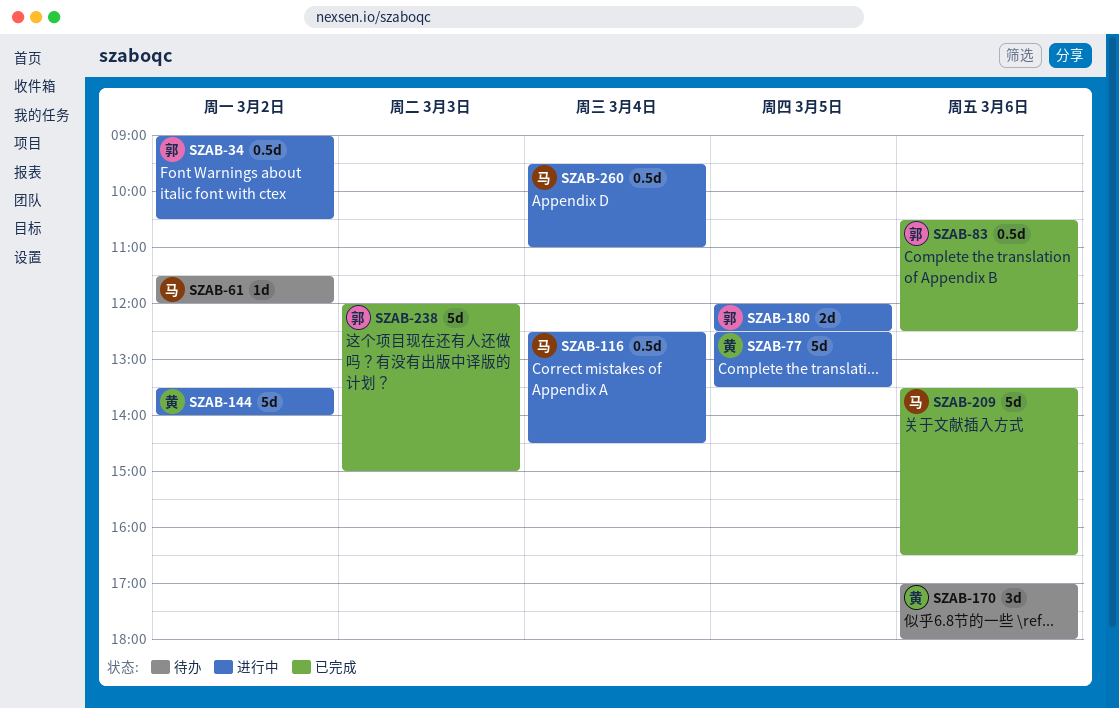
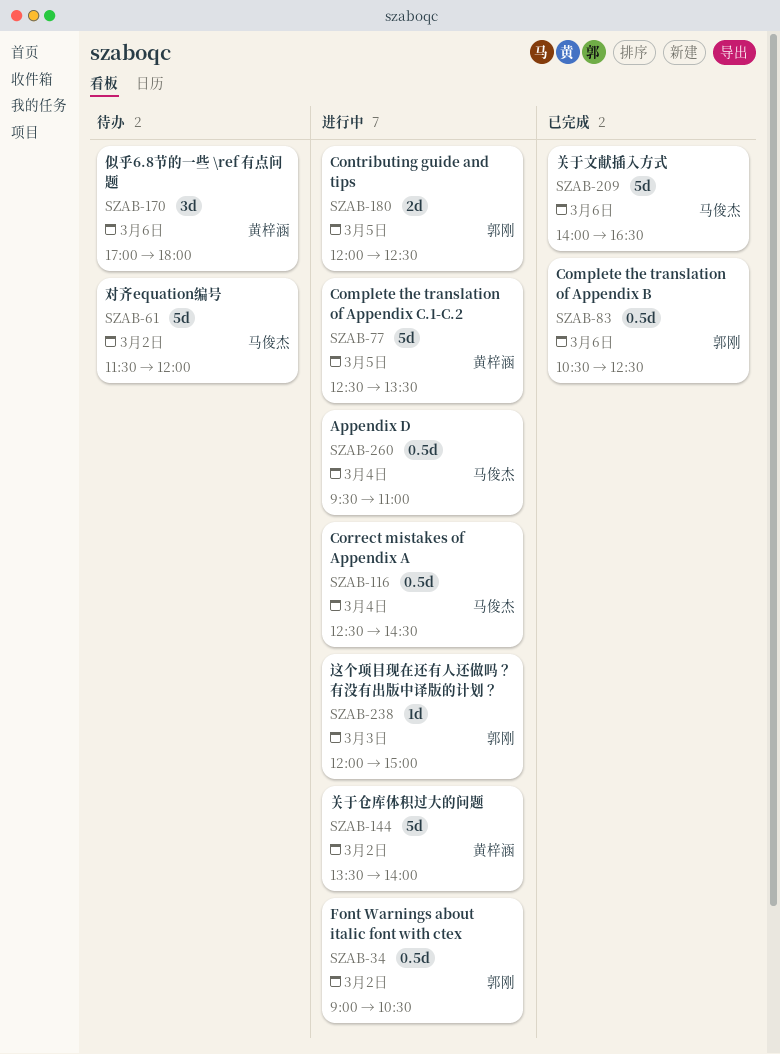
SZAB-61, estimate: 1d -> 5d
SZAB-209, begins: 13:30 -> 14:00
SZAB-238, status: 已完成 -> 进行中
SZAB-238, estimate: 5d -> 1d

